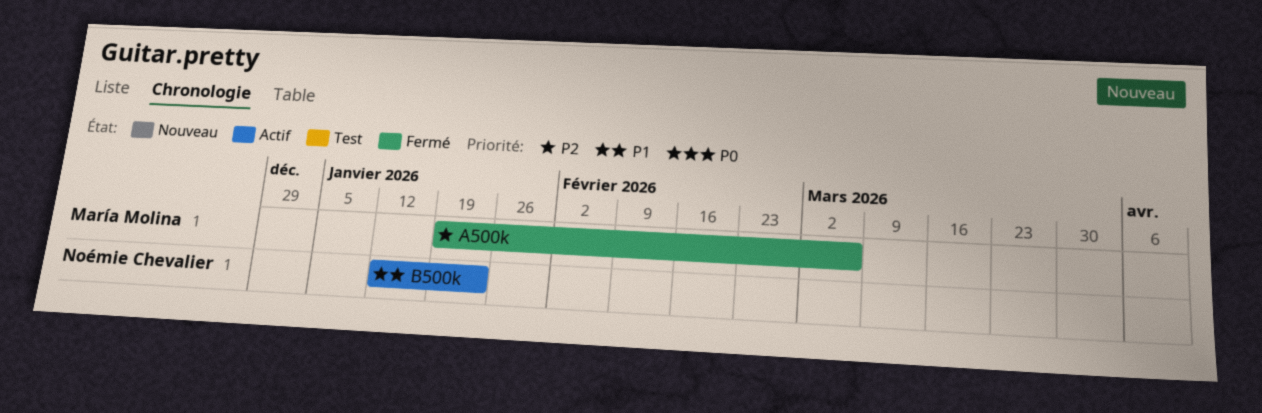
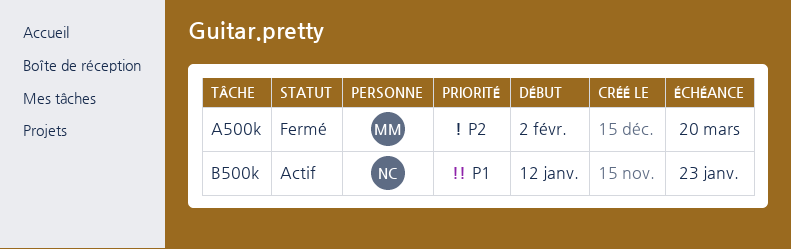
A500k, start: Jan 19 -> Feb 2
A500k, due: Mar 6 -> Mar 20

